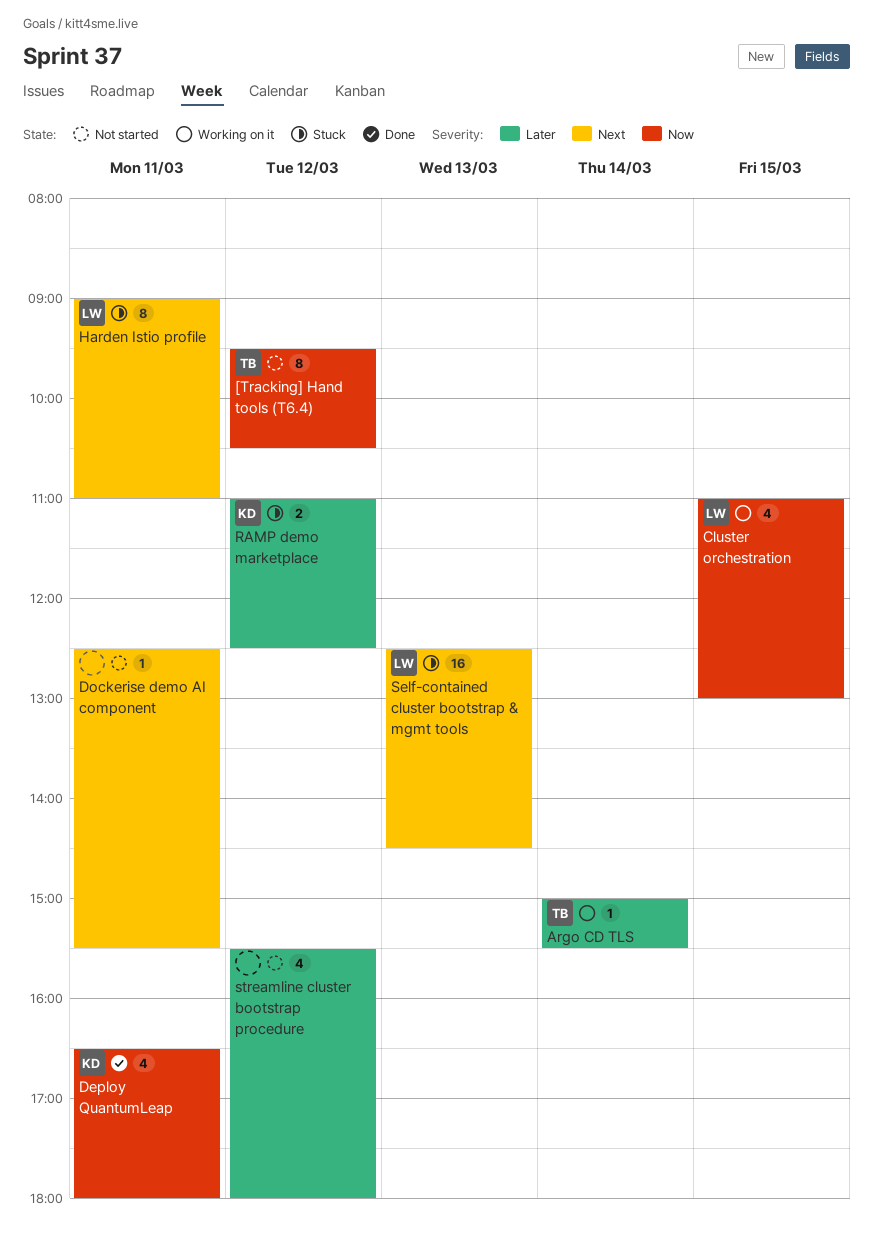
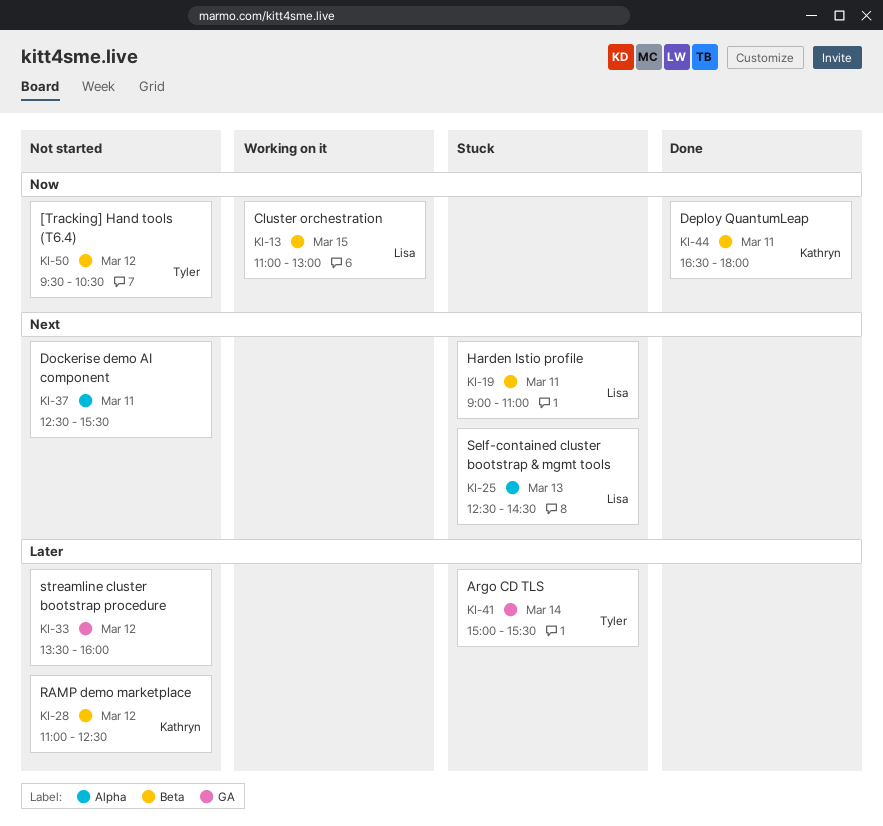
Argo CD TLS, status: Working on it -> Stuck
RAMP demo marketplace, status: Stuck -> Not started
streamline cluster bootstrap procedure, begins: 15:30 -> 13:30
streamline cluster bootstrap procedure, ends: 18:00 -> 16:00

